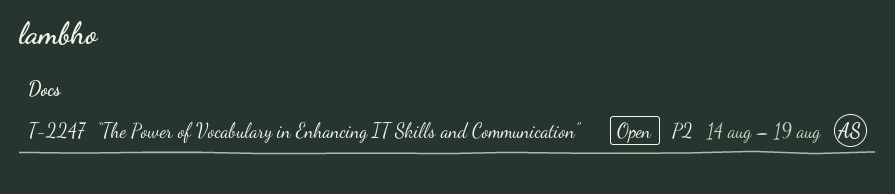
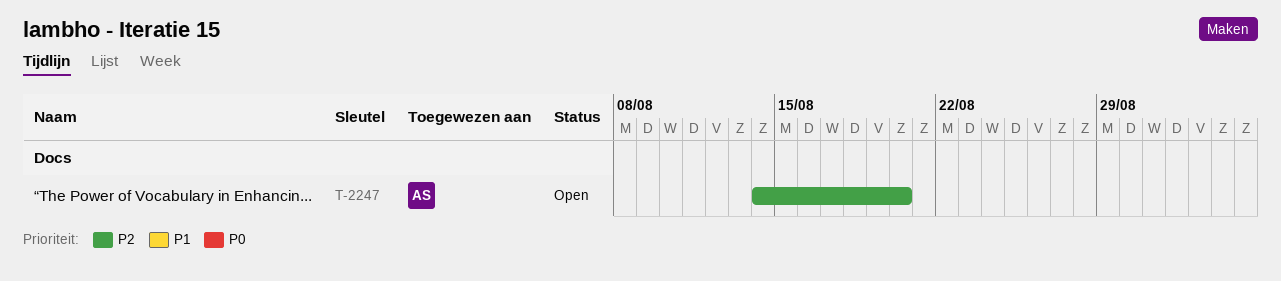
T-2247, due: Aug 19 -> Aug 20

